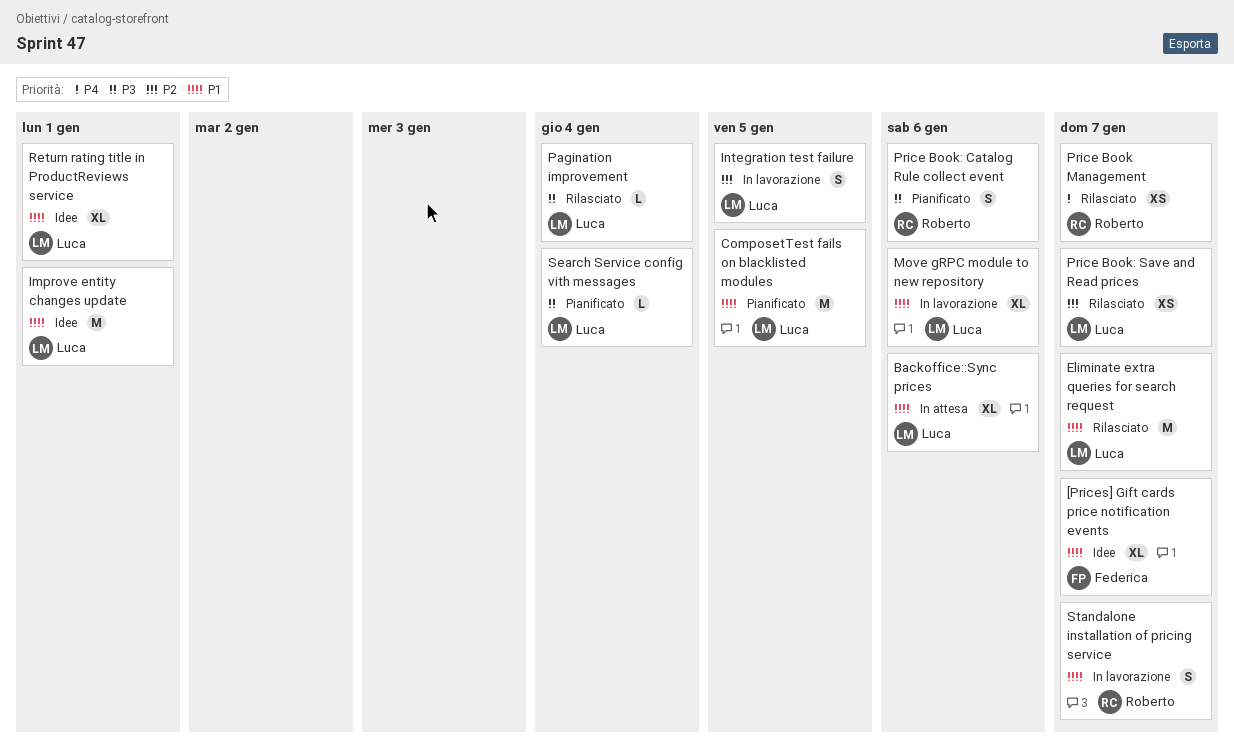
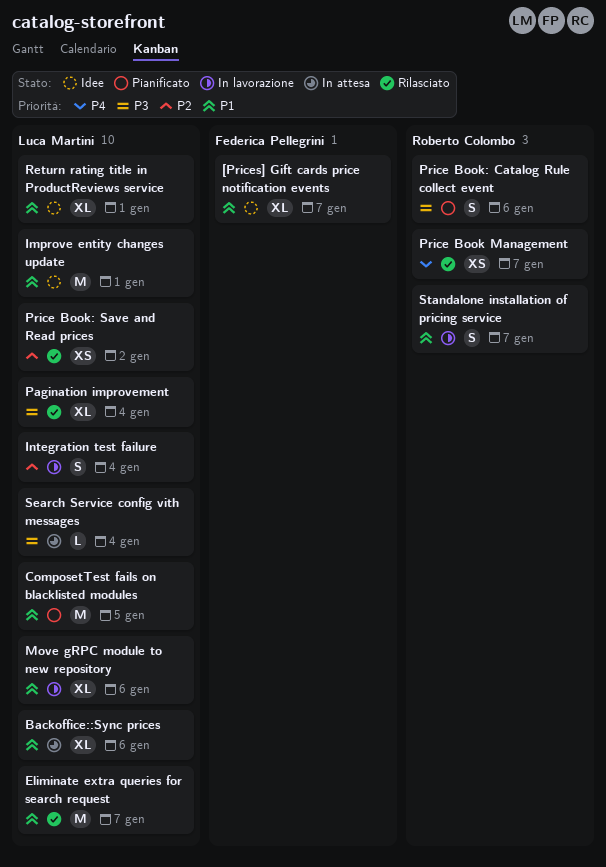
Integration test failure, due: Jan 5 -> Jan 4
Pagination improvement, estimate: L -> XL
Price Book: Save and Read prices, due: Jan 7 -> Jan 2
Search Service config vith messages, status: Pianificato -> In attesa

